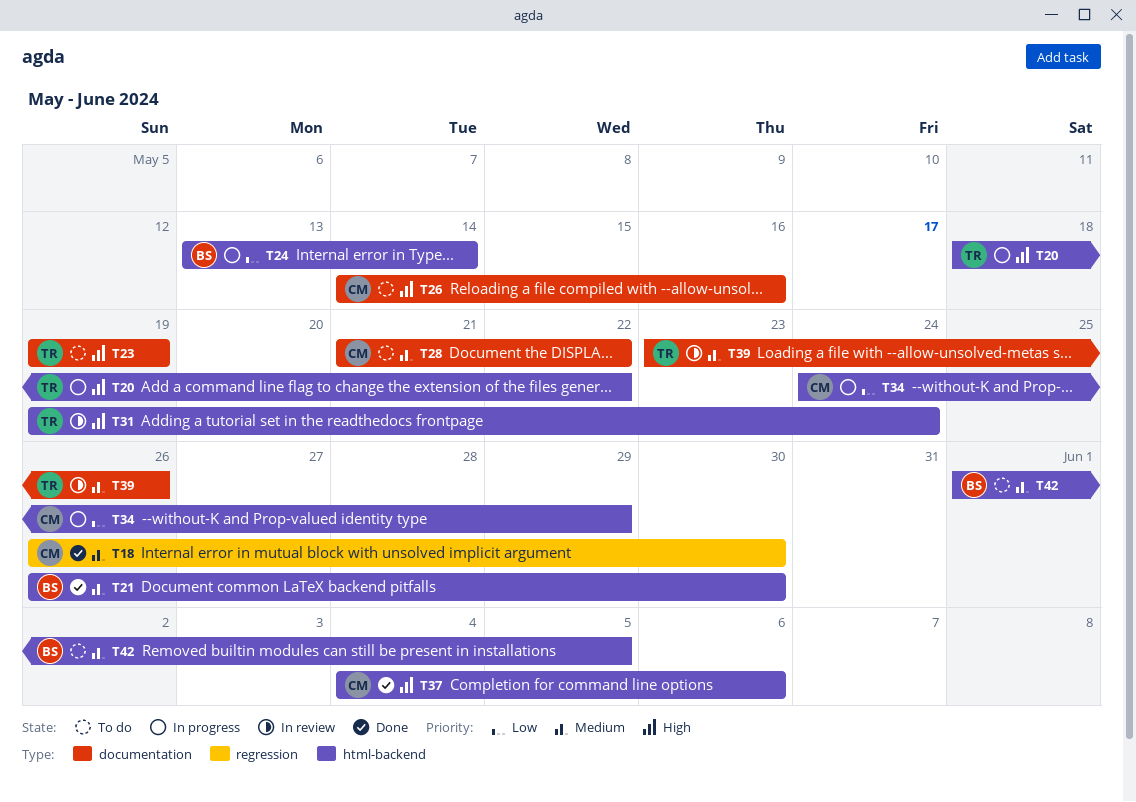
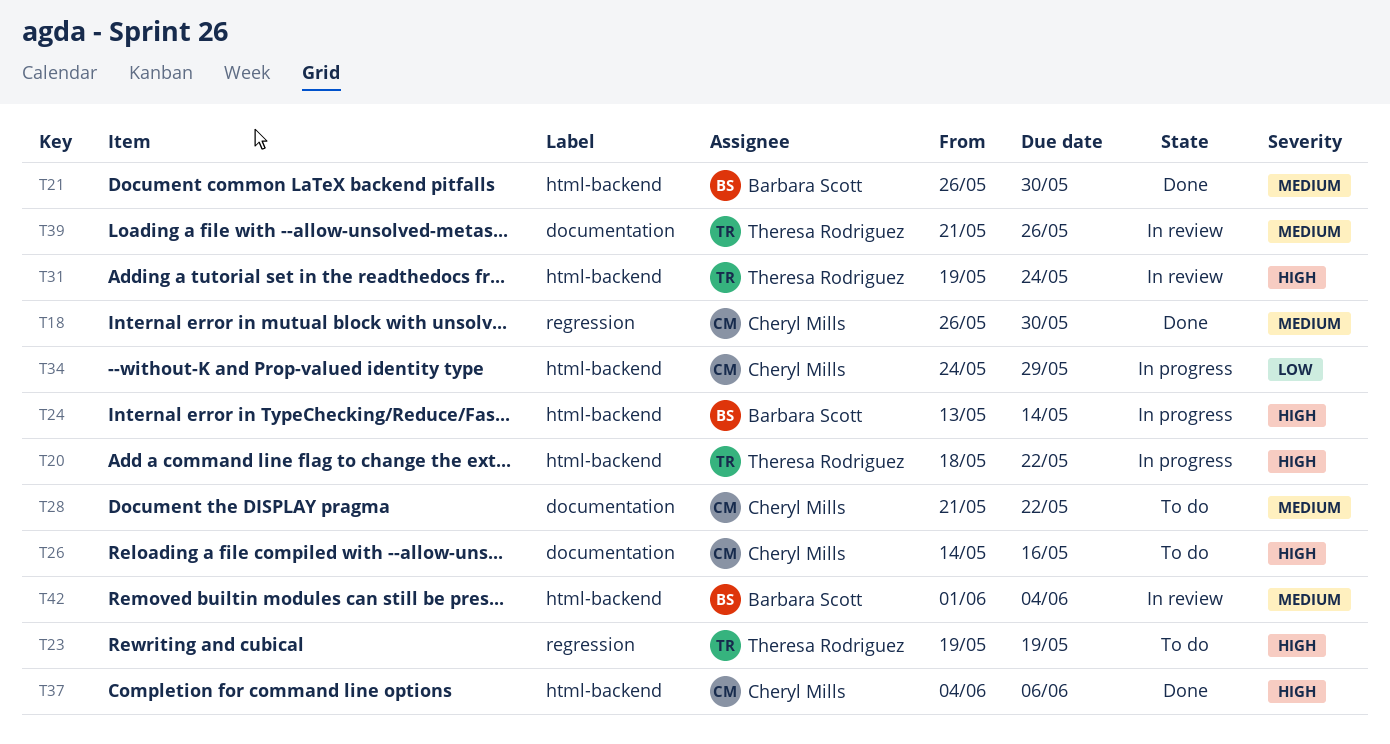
T23, label: documentation -> regression
T24, priority: Low -> High
T39, start: May 23 -> May 21
T42, status: To do -> In review
T42, due: Jun 5 -> Jun 4

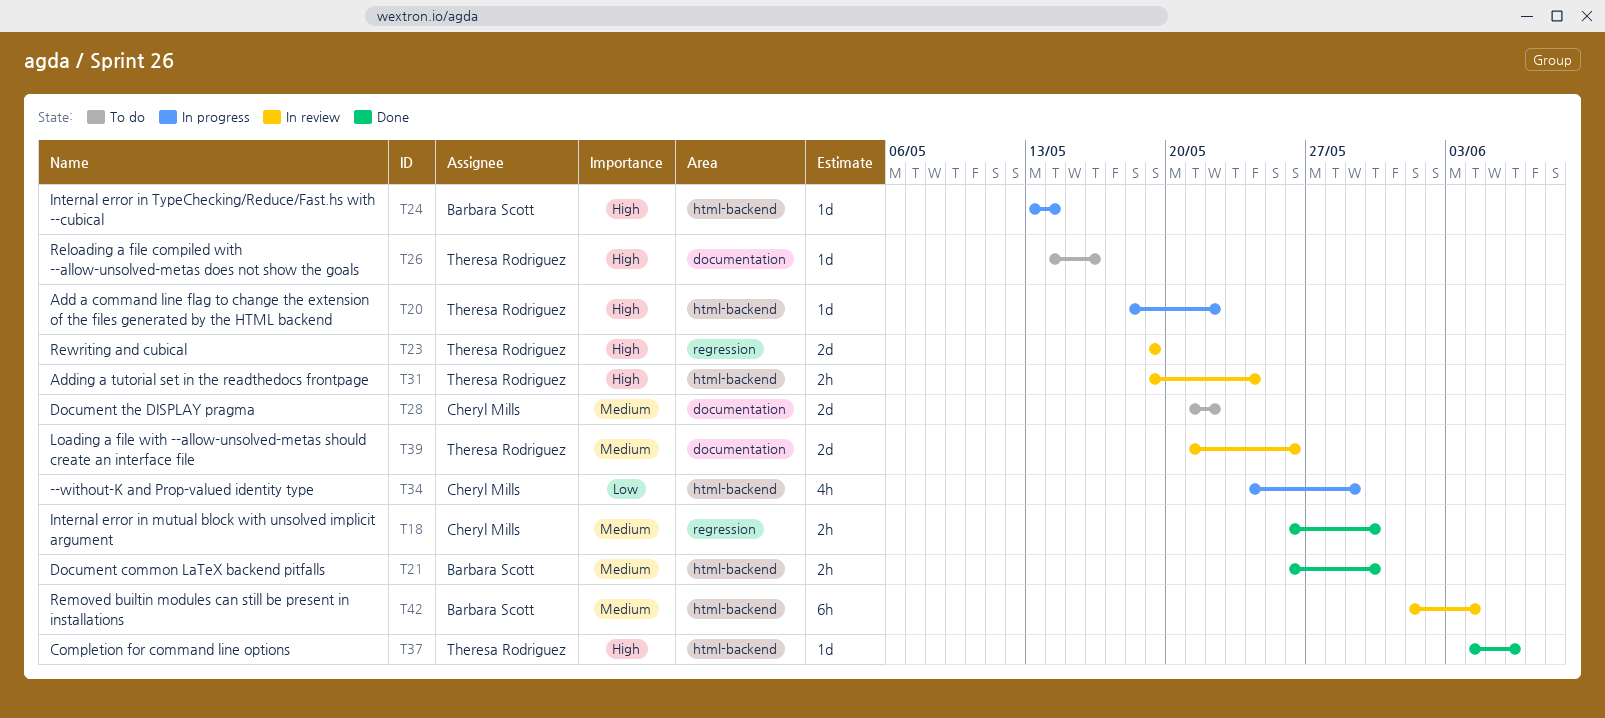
T23, status: To do -> In review
T26, owner: Cheryl Mills -> Theresa Rodriguez
T37, owner: Cheryl Mills -> Theresa Rodriguez

